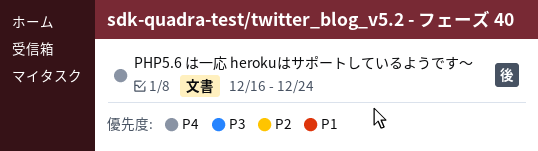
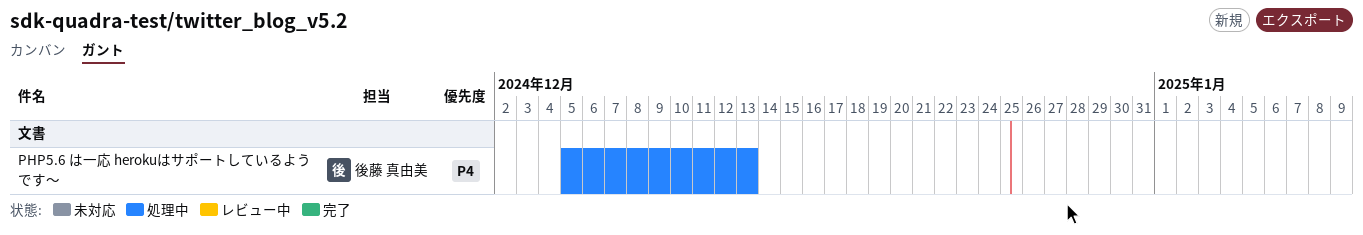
PHP5.6 は一応 herokuはサポートしているようです〜, start: Dec 16 -> Dec 5
PHP5.6 は一応 herokuはサポートしているようです〜, due: Dec 24 -> Dec 13

